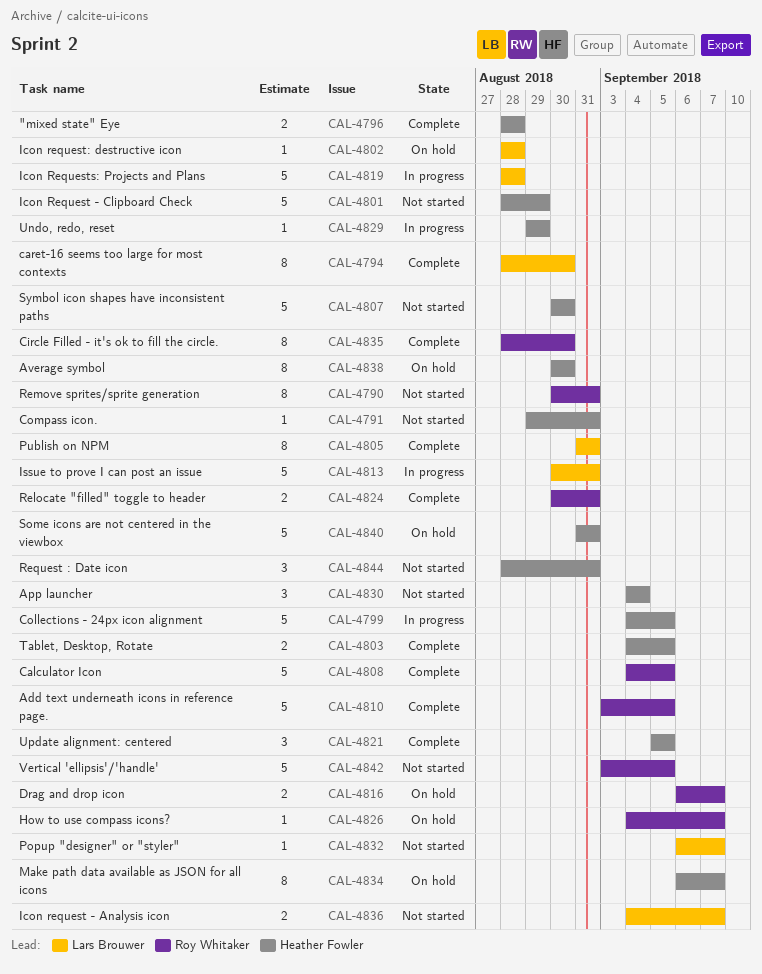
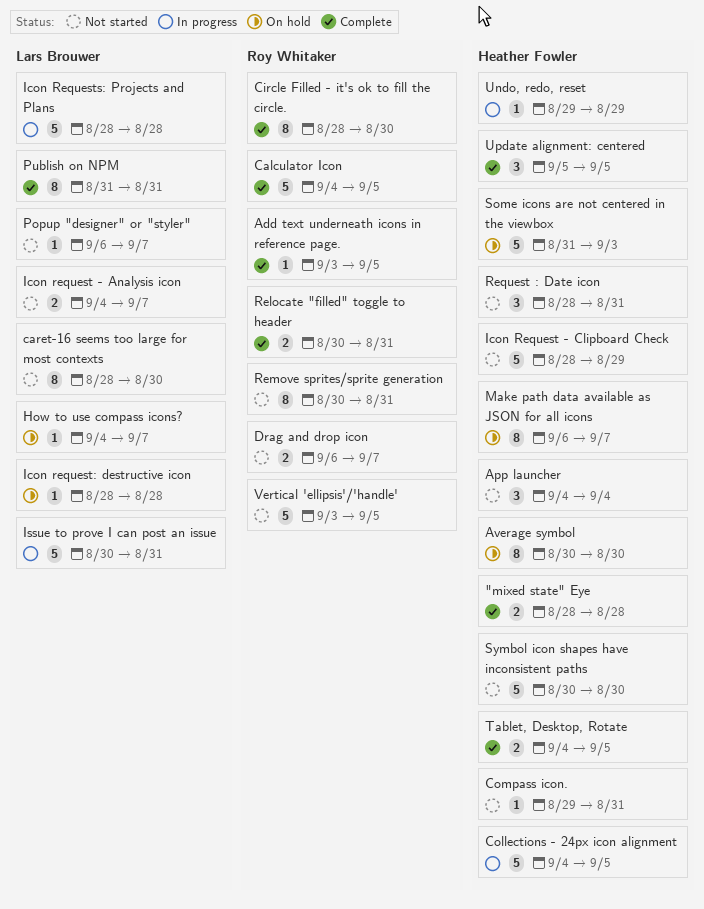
Add text underneath icons in reference page., estimate: 5 -> 1
caret-16 seems too large for most contexts, status: Complete -> Not started
Drag and drop icon, status: On hold -> Not started
How to use compass icons?, owner: Roy Whitaker -> Lars Brouwer
Some icons are not centered in the viewbox, due: Aug 31 -> Sep 3

